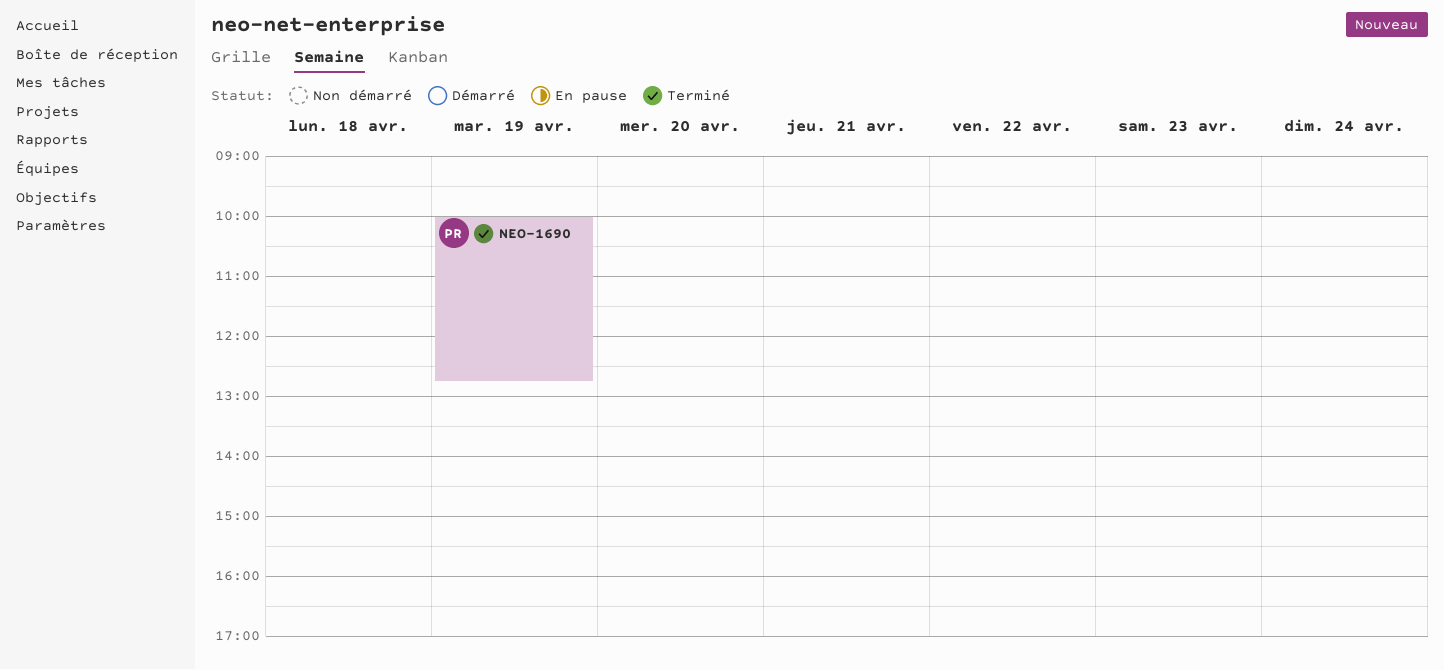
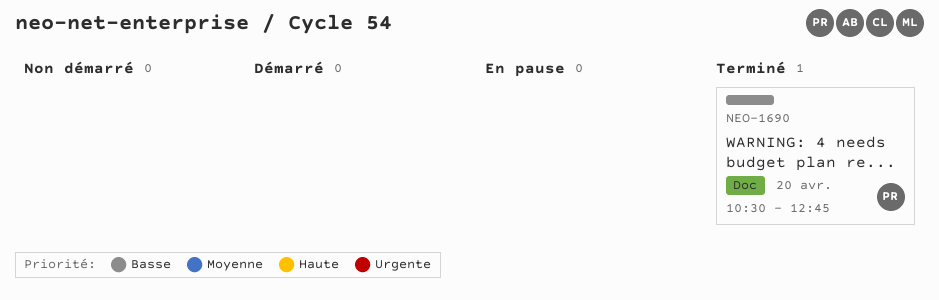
NEO-1690, day: Apr 19 -> Apr 20
NEO-1690, begins: 10:00 -> 10:30

